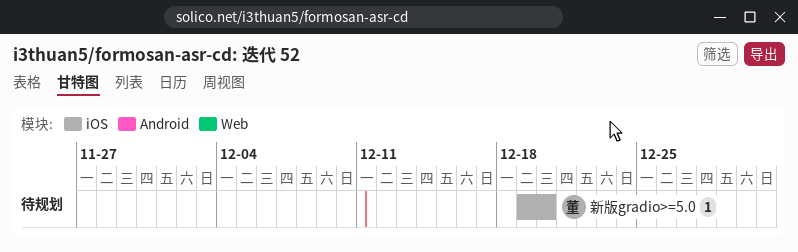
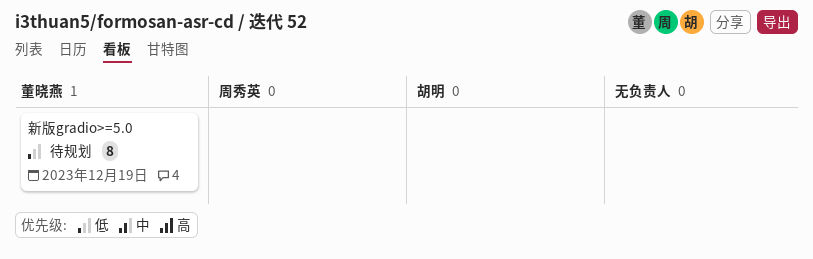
新版gradio>=5.0, estimate: 1 -> 8
新版gradio>=5.0, due: Dec 20 -> Dec 19

